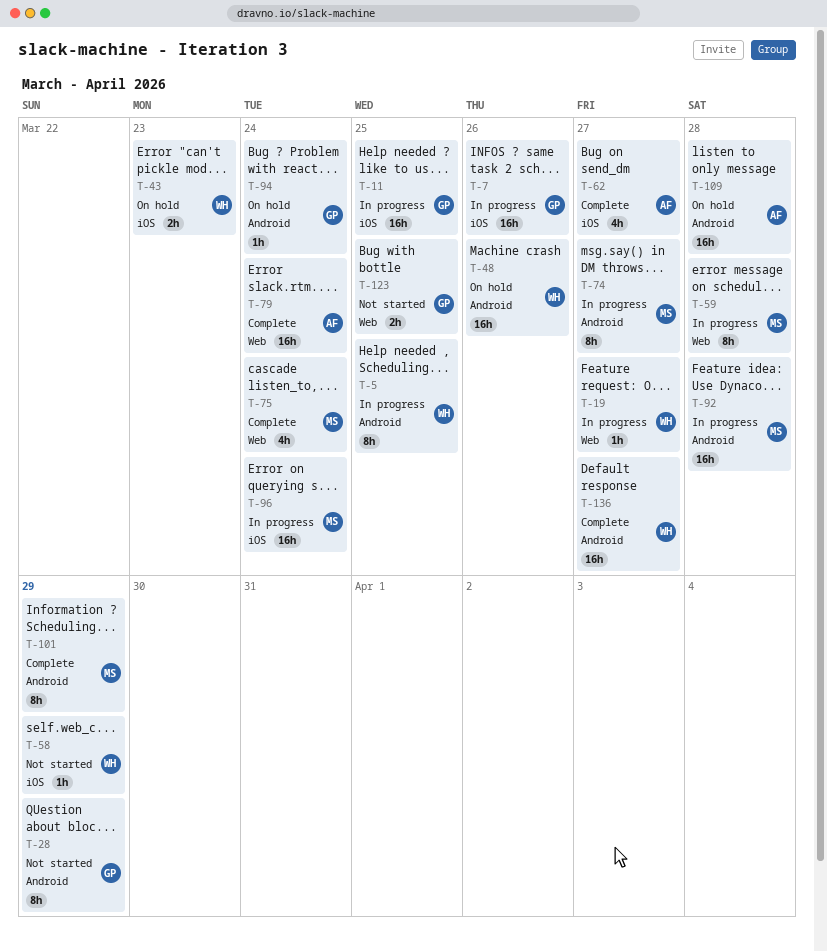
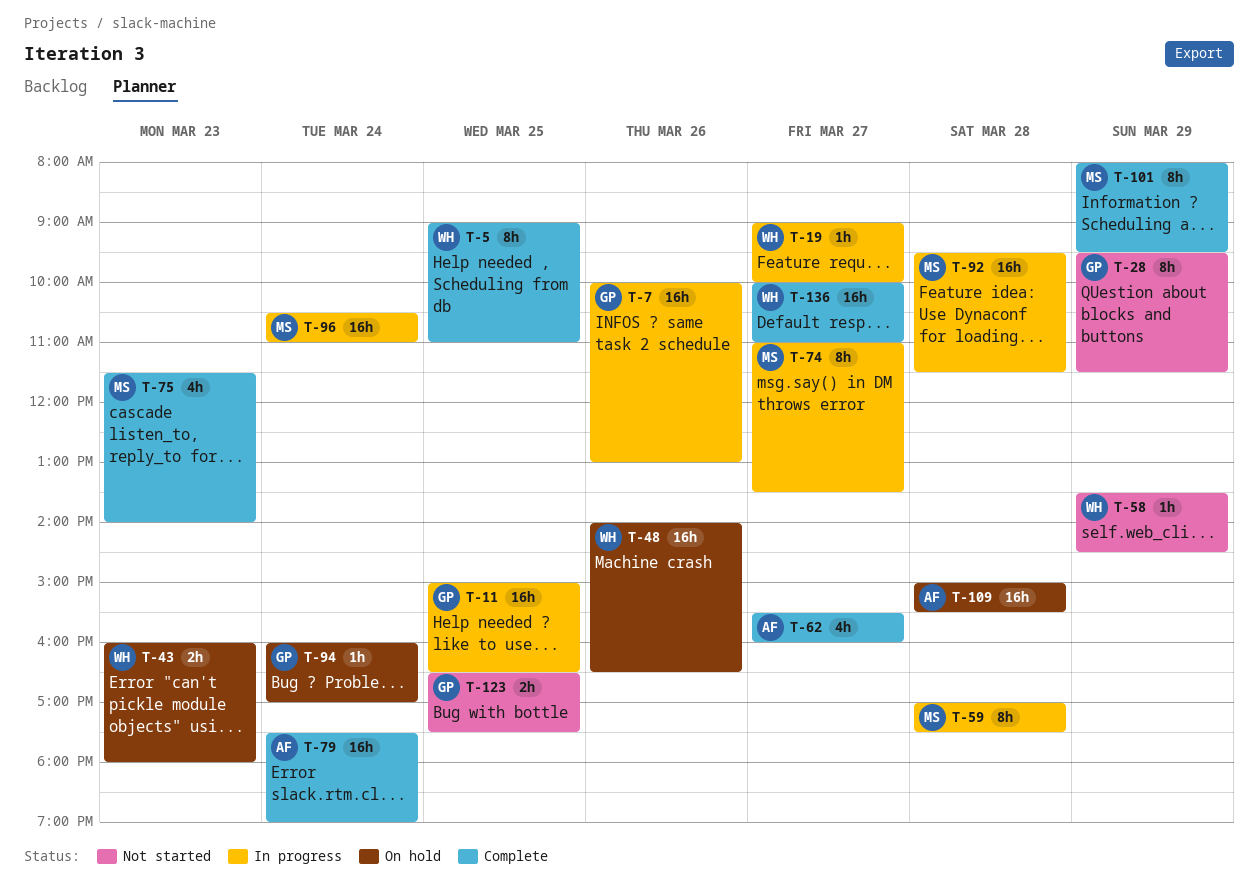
T-5, status: In progress -> Complete
T-75, day: Mar 24 -> Mar 23

